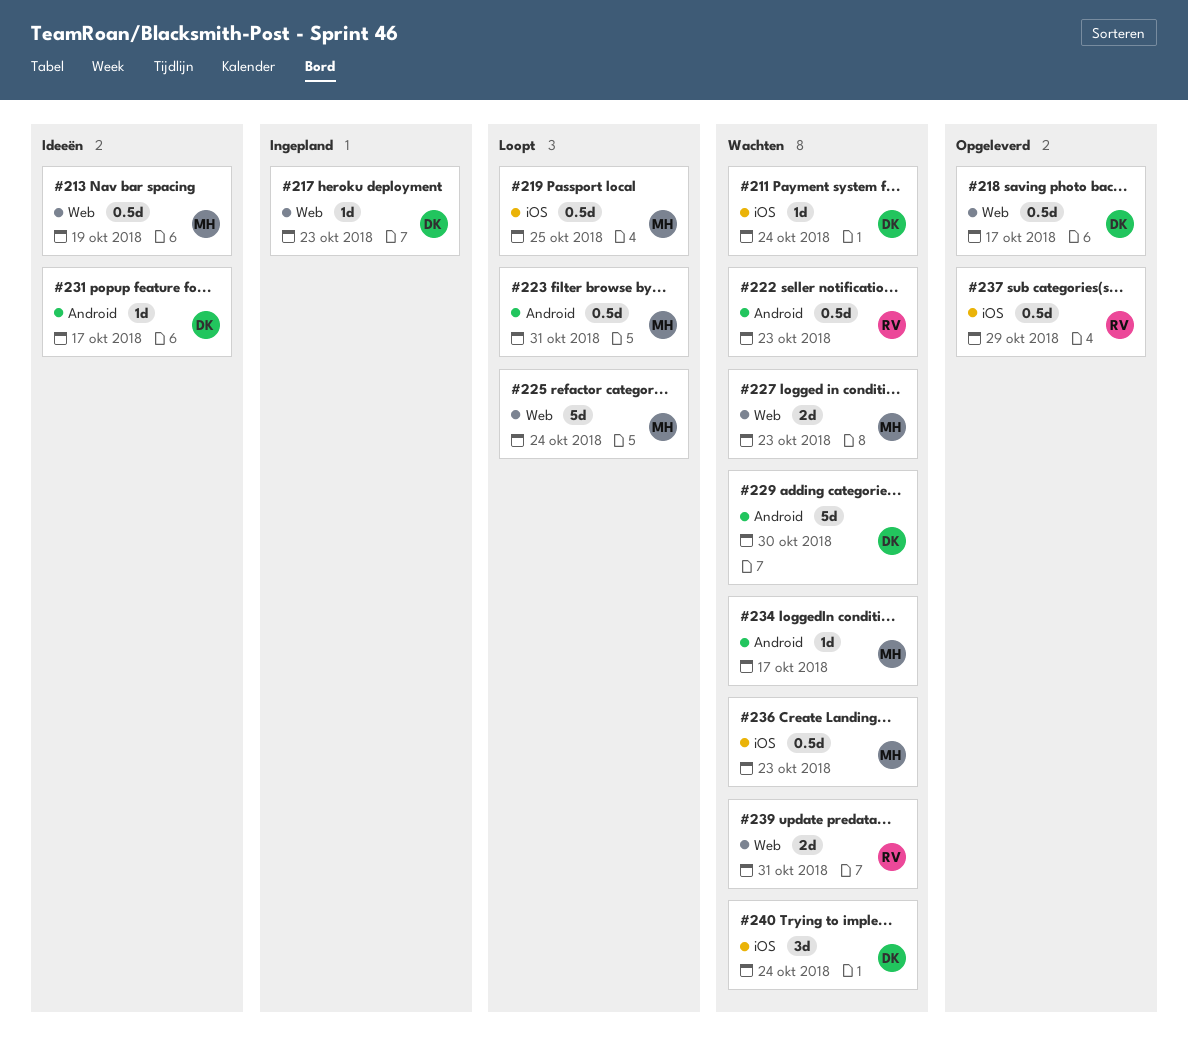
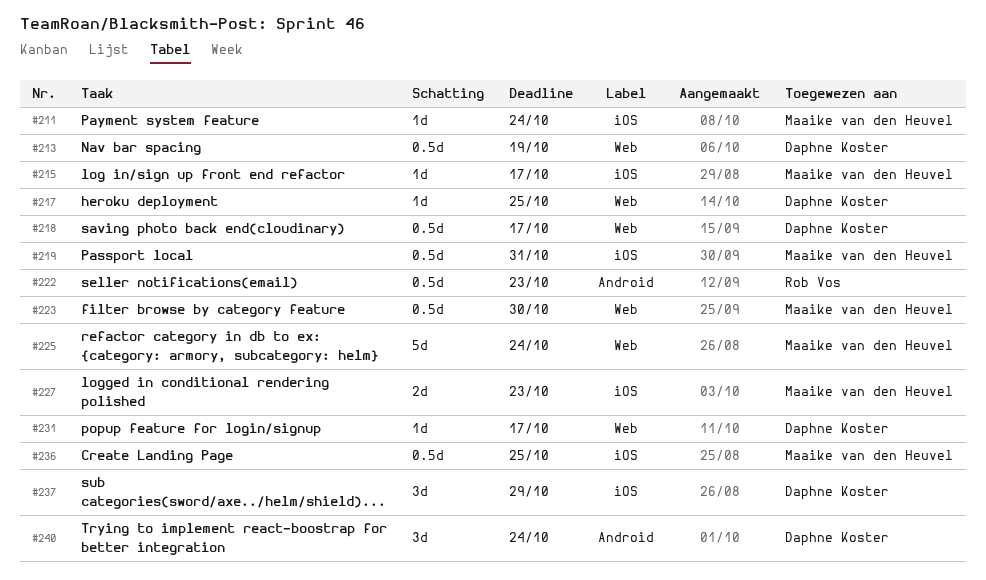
#211, owner: Daphne Koster -> Maaike van den Heuvel
#213, owner: Maaike van den Heuvel -> Daphne Koster
#215: none -> present
#217, due: Oct 23 -> Oct 25
#219, due: Oct 25 -> Oct 31
#223, label: Android -> Web
#223, due: Oct 31 -> Oct 30
#227, label: Web -> iOS
#229: present -> none
#231, label: Android -> Web
#234: present -> none
#236, due: Oct 23 -> Oct 25
#237, owner: Rob Vos -> Daphne Koster
#237, estimate: 0.5d -> 3d
#239: present -> none
#240, label: iOS -> Android

